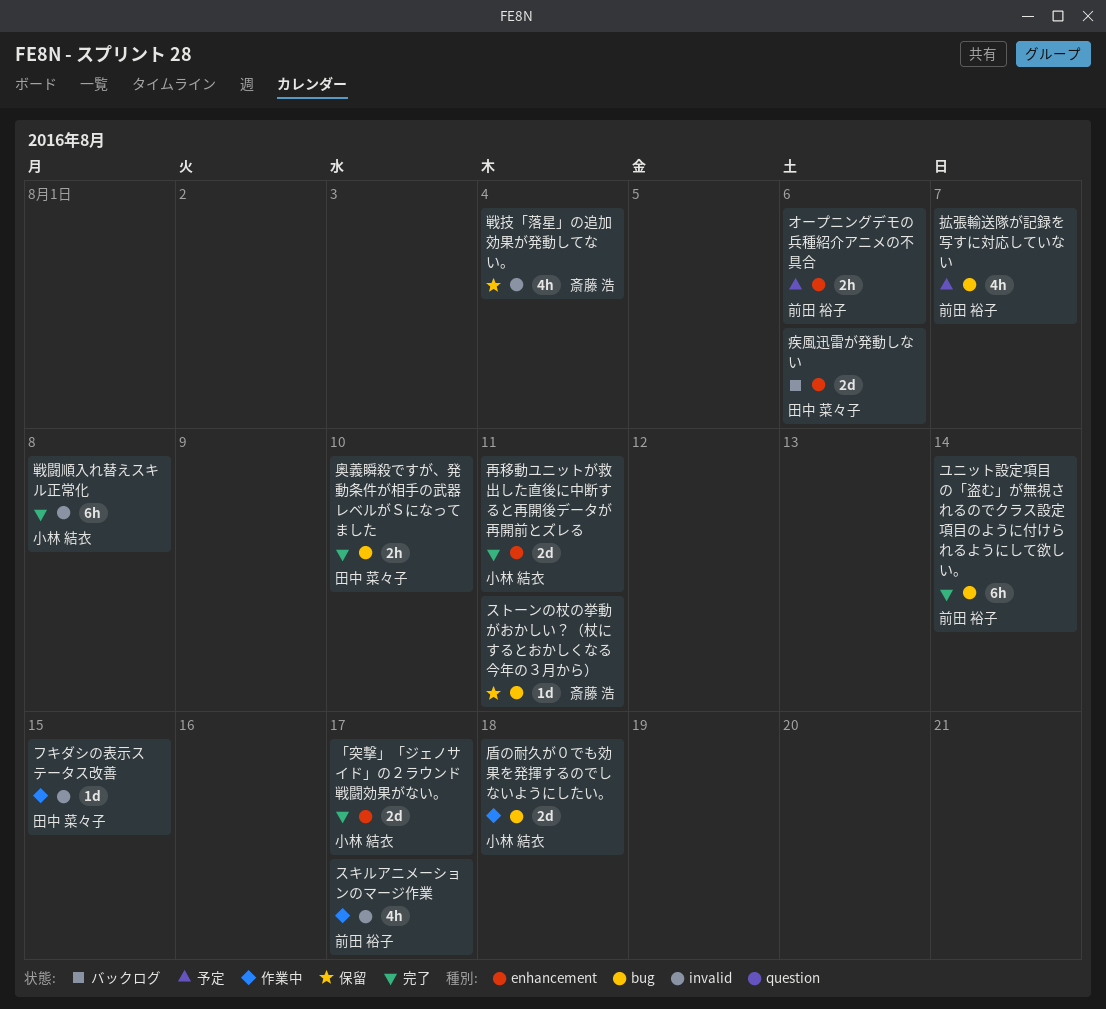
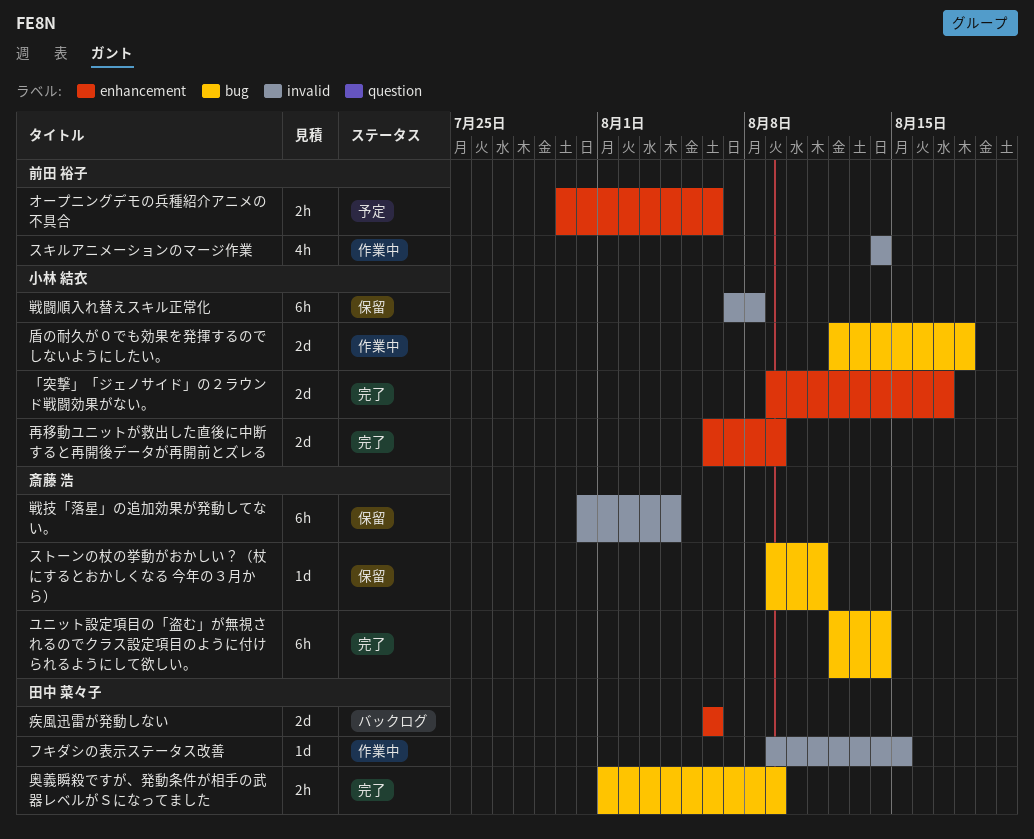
スキルアニメーションのマージ作業, due: Aug 17 -> Aug 14
ユニット設定項目の「盗む」が無視されるのでクラス設定項目のように付けられるようにして欲しい。, owner: 前田 裕子 -> 斎藤 浩
再移動ユニットが救出した直後に中断すると再開後データが再開前とズレる, due: Aug 11 -> Aug 9
奥義瞬殺ですが、発動条件が相手の武器レベルがＳになってました, due: Aug 10 -> Aug 9
戦技「落星」の追加効果が発動してない。, estimate: 4h -> 6h
戦闘順入れ替えスキル正常化, status: 完了 -> 保留
拡張輸送隊が記録を写すに対応していない: present -> none

